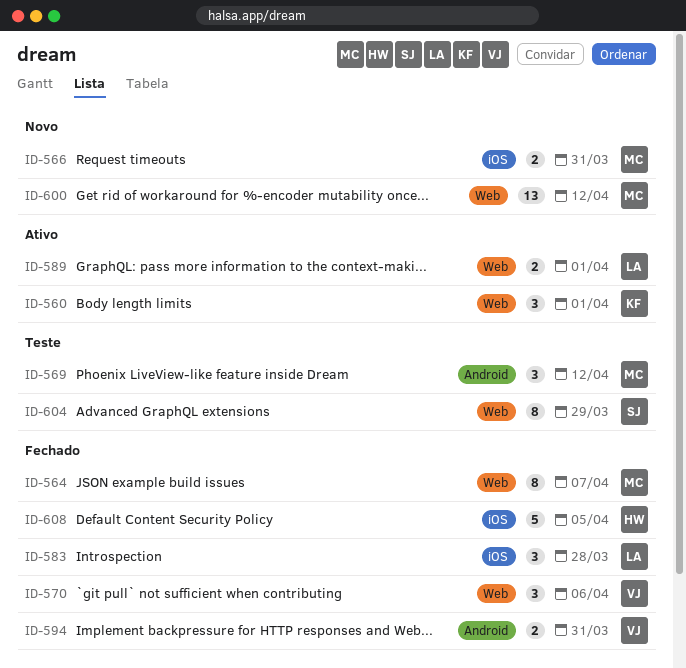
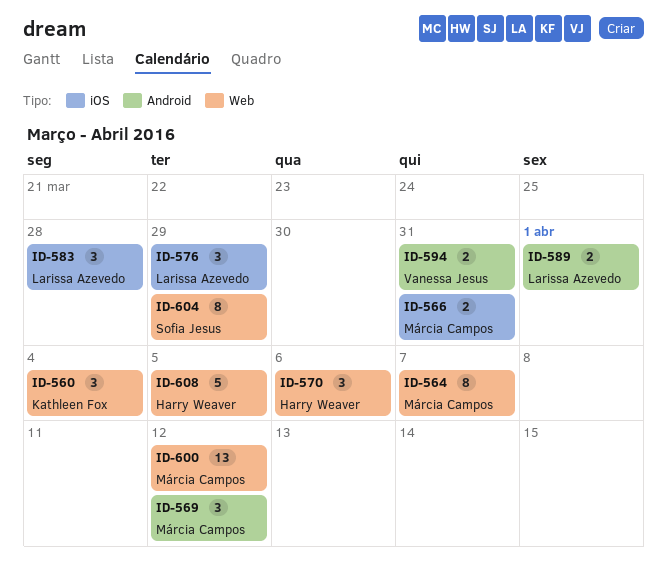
ID-560, due: Apr 1 -> Apr 4
ID-570, owner: Vanessa Jesus -> Harry Weaver
ID-576: none -> present
ID-589, label: Web -> Android
ID-608, label: iOS -> Web

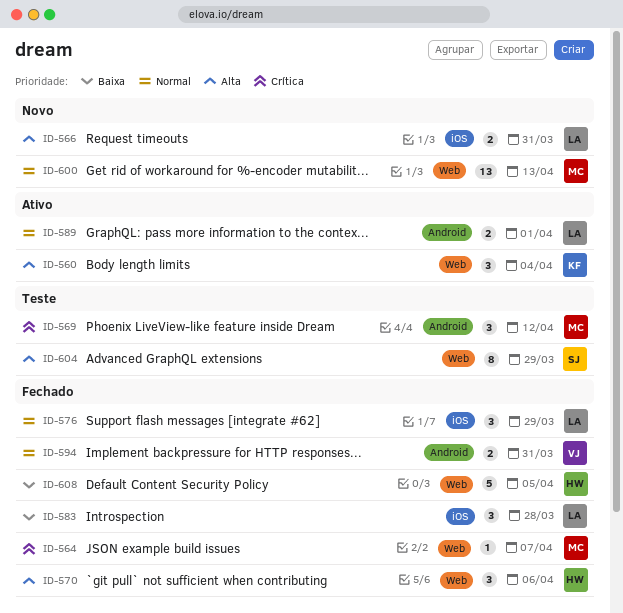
ID-564, estimate: 8 -> 1
ID-566, owner: Márcia Campos -> Larissa Azevedo
ID-600, due: Apr 12 -> Apr 13

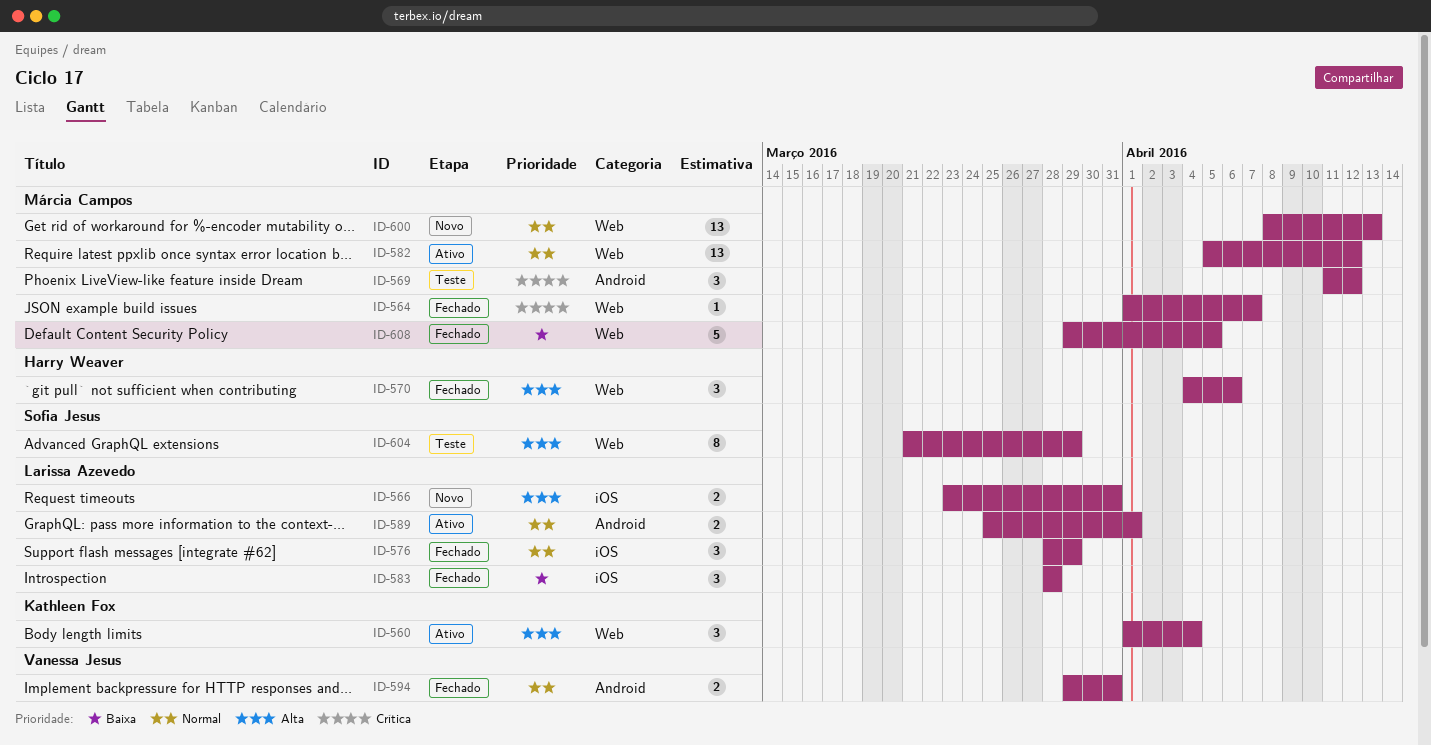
ID-582: none -> present
ID-608, owner: Harry Weaver -> Márcia Campos

